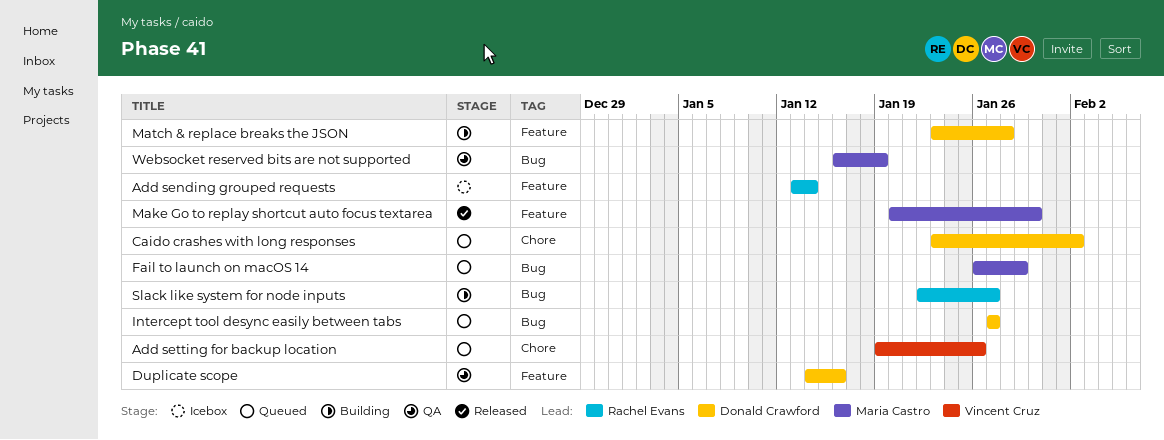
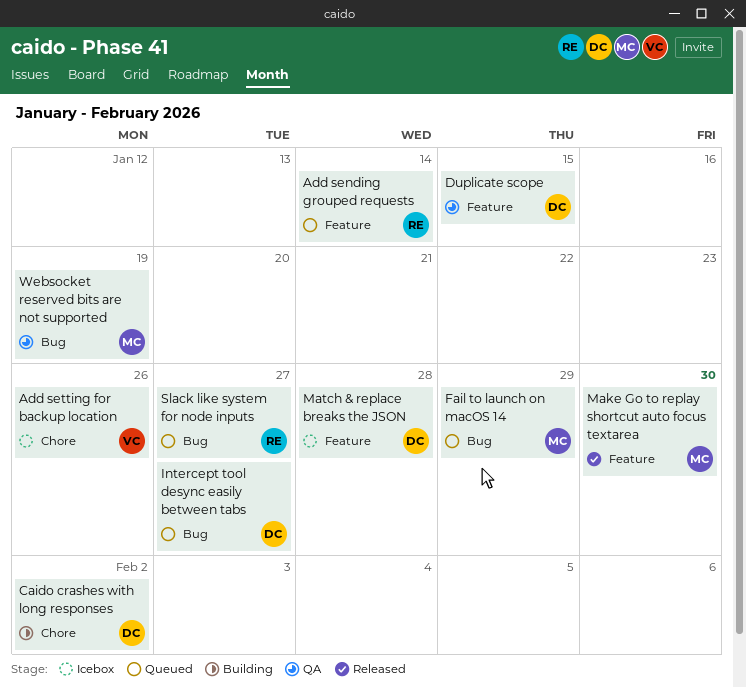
Add sending grouped requests, status: Icebox -> Queued
Add setting for backup location, status: Queued -> Icebox
Caido crashes with long responses, status: Queued -> Building
Duplicate scope, due: Jan 16 -> Jan 15
Match & replace breaks the JSON, status: Building -> Icebox
Slack like system for node inputs, status: Building -> Queued

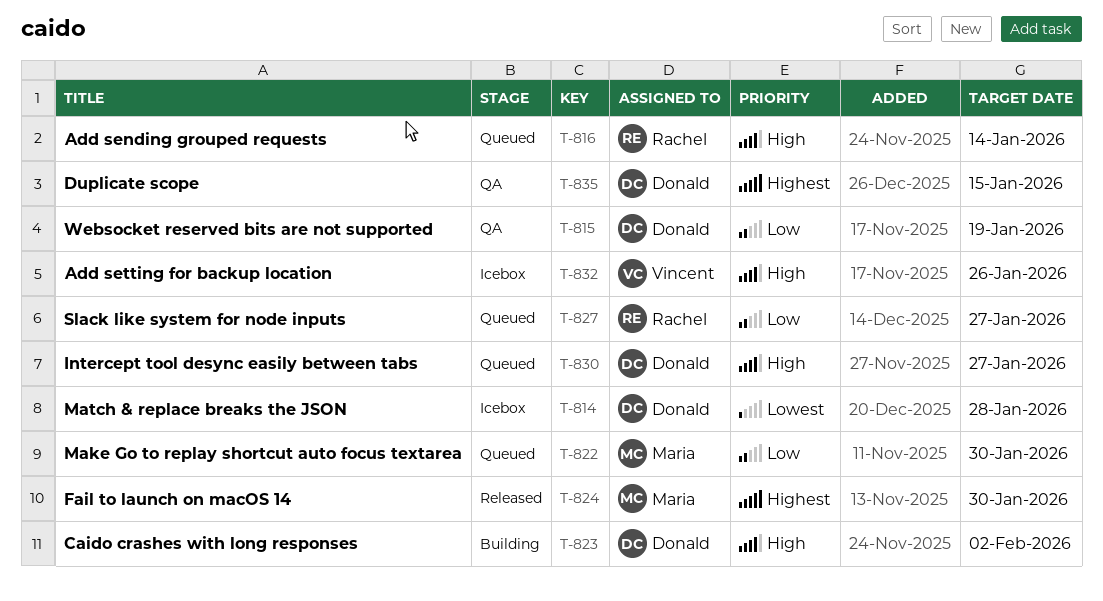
Fail to launch on macOS 14, status: Queued -> Released
Fail to launch on macOS 14, due: Jan 29 -> Jan 30
Make Go to replay shortcut auto focus textarea, status: Released -> Queued
Websocket reserved bits are not supported, owner: Maria -> Donald

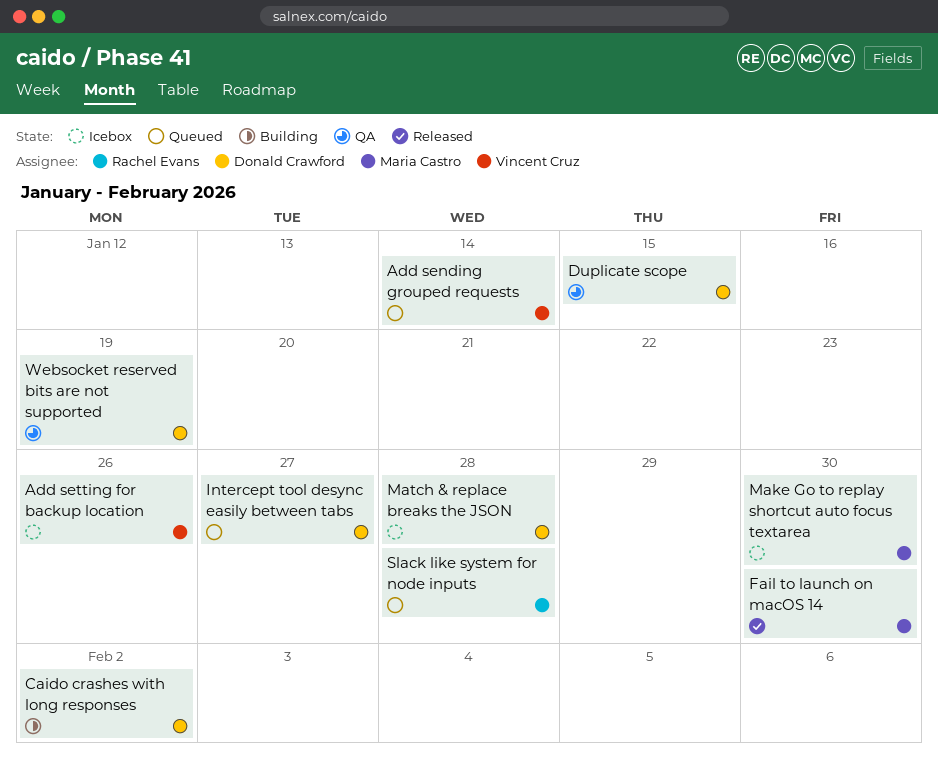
Add sending grouped requests, owner: Rachel Evans -> Vincent Cruz
Make Go to replay shortcut auto focus textarea, status: Queued -> Icebox
Slack like system for node inputs, due: Jan 27 -> Jan 28

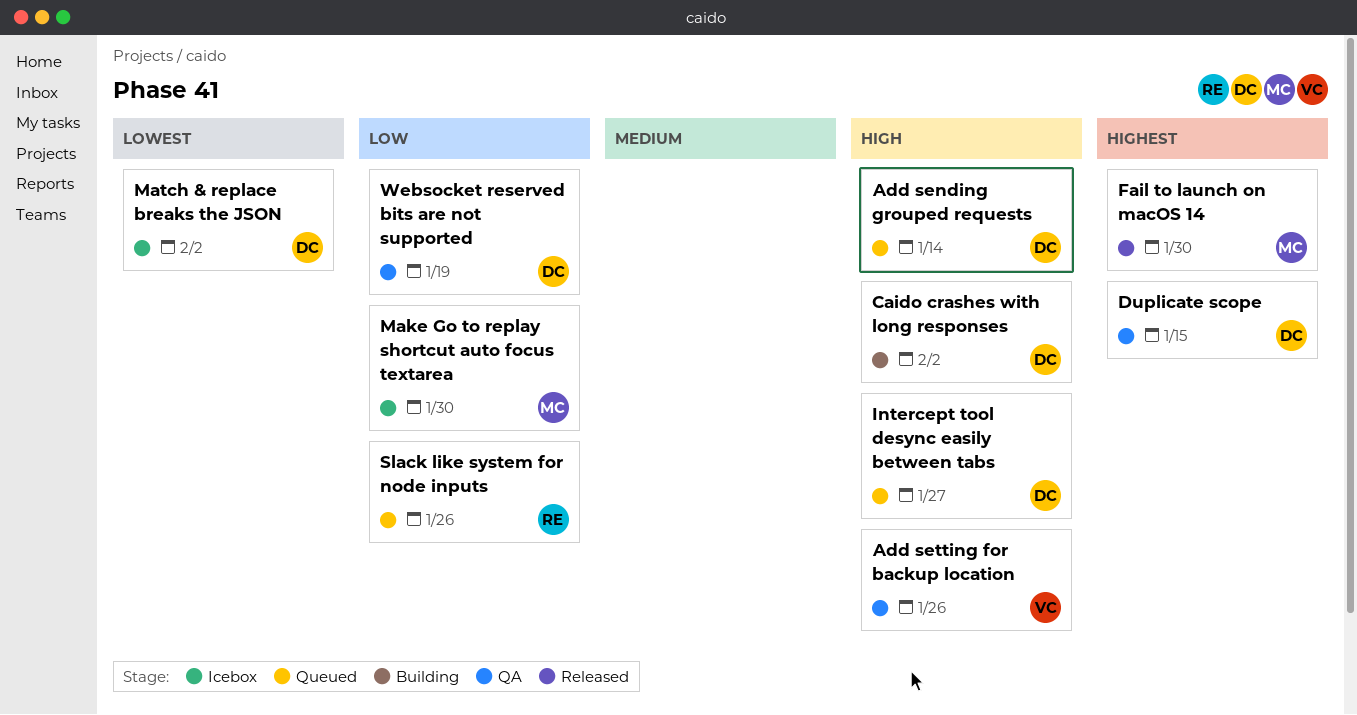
Add sending grouped requests, owner: Vincent Cruz -> Donald Crawford
Add setting for backup location, status: Icebox -> QA
Match & replace breaks the JSON, due: Jan 28 -> Feb 2
Slack like system for node inputs, due: Jan 28 -> Jan 26

